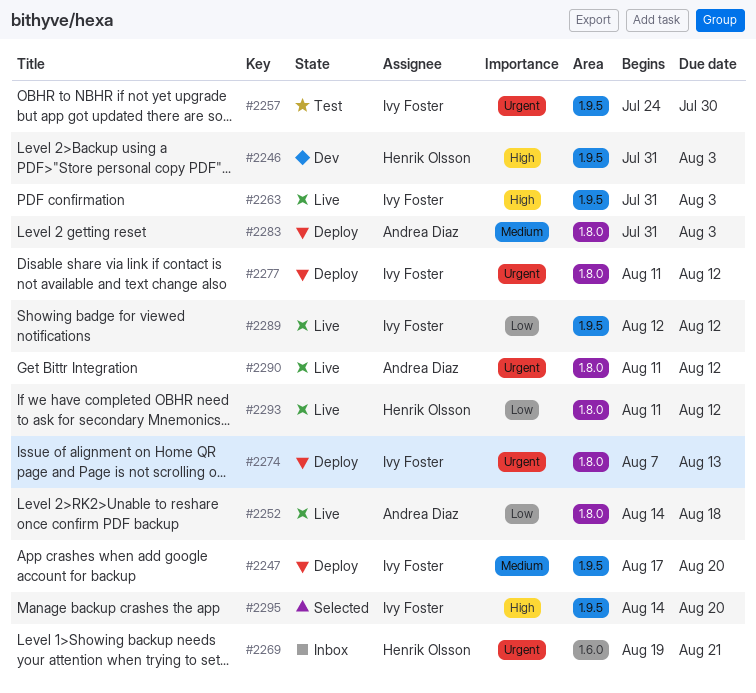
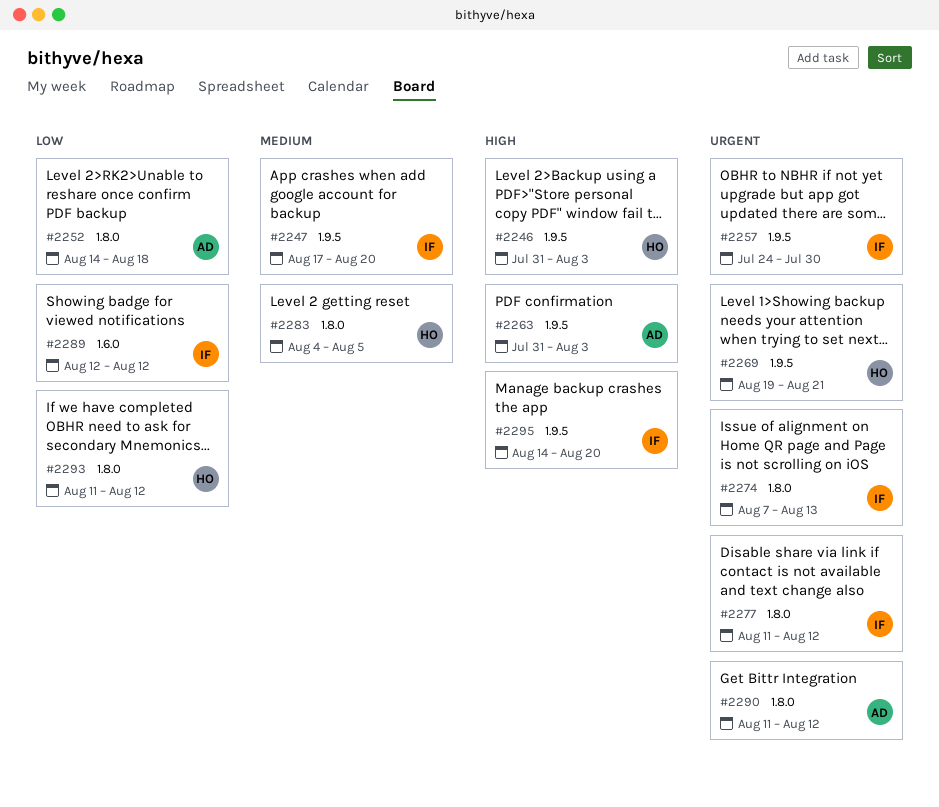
#2263, owner: Ivy Foster -> Andrea Diaz
#2269, label: 1.6.0 -> 1.9.5
#2283, owner: Andrea Diaz -> Henrik Olsson
#2283, start: Jul 31 -> Aug 4
#2283, due: Aug 3 -> Aug 5
#2289, label: 1.9.5 -> 1.6.0

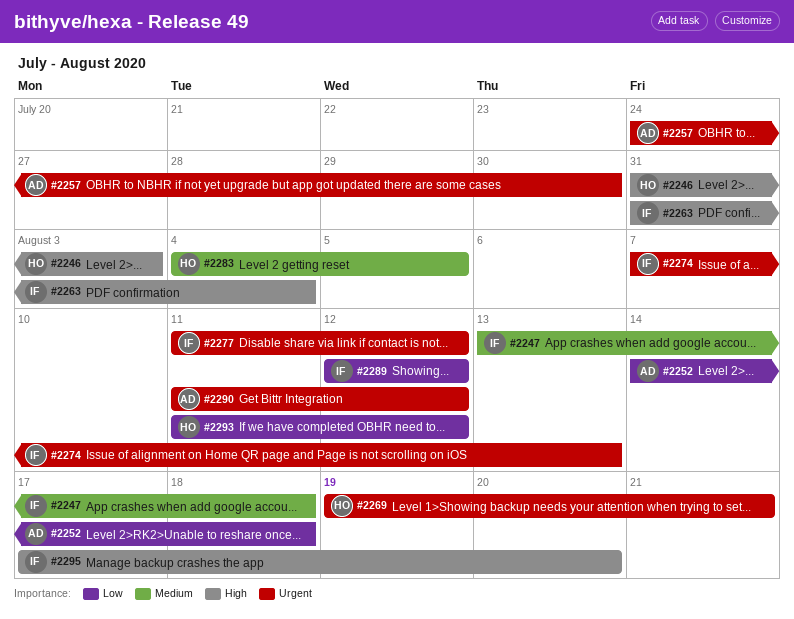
#2247, start: Aug 17 -> Aug 13
#2247, due: Aug 20 -> Aug 18
#2257, owner: IF -> AD
#2263, owner: AD -> IF
#2263, due: Aug 3 -> Aug 4
#2295, start: Aug 14 -> Aug 17

